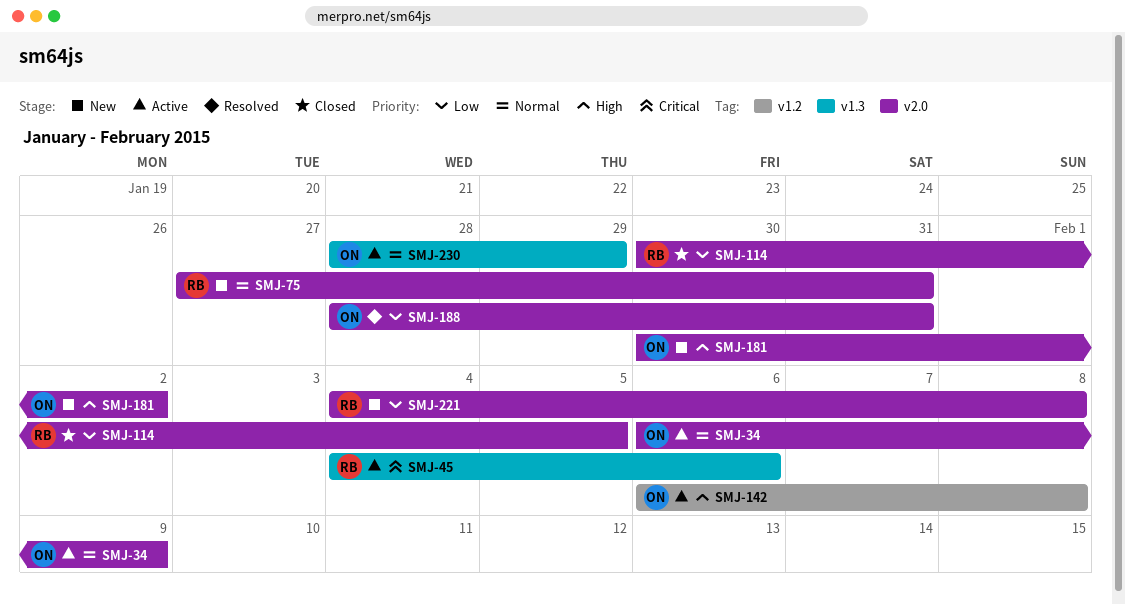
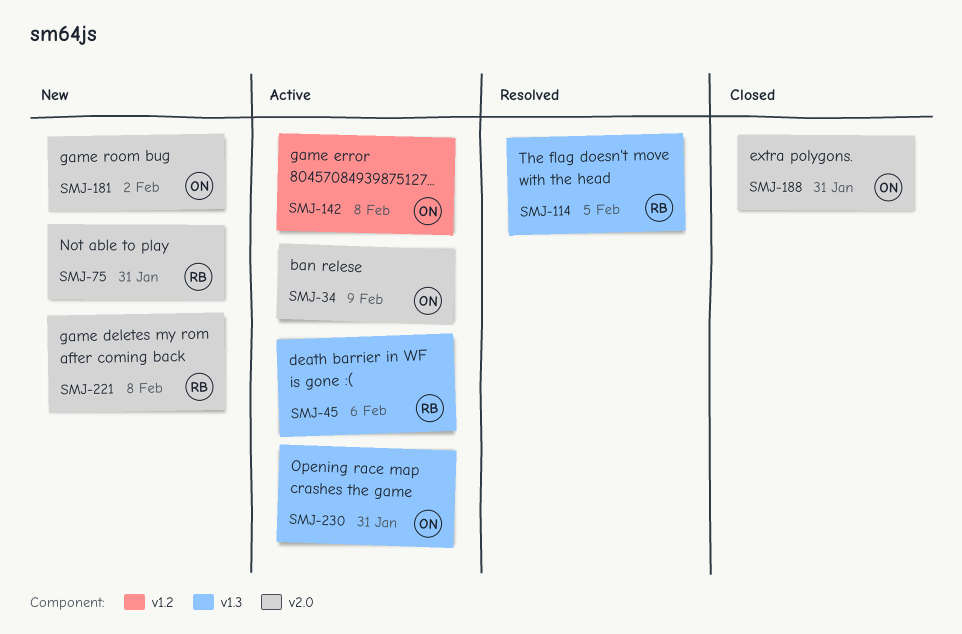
SMJ-114, status: Closed -> Resolved
SMJ-114, label: v2.0 -> v1.3
SMJ-188, status: Resolved -> Closed
SMJ-230, due: Jan 29 -> Jan 31

